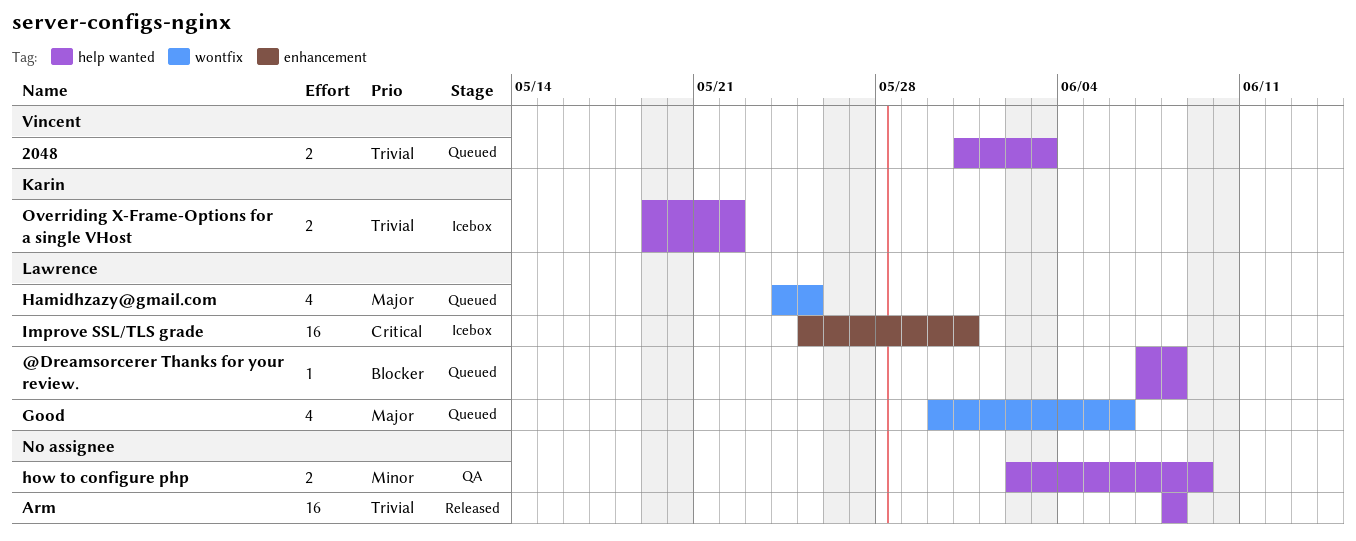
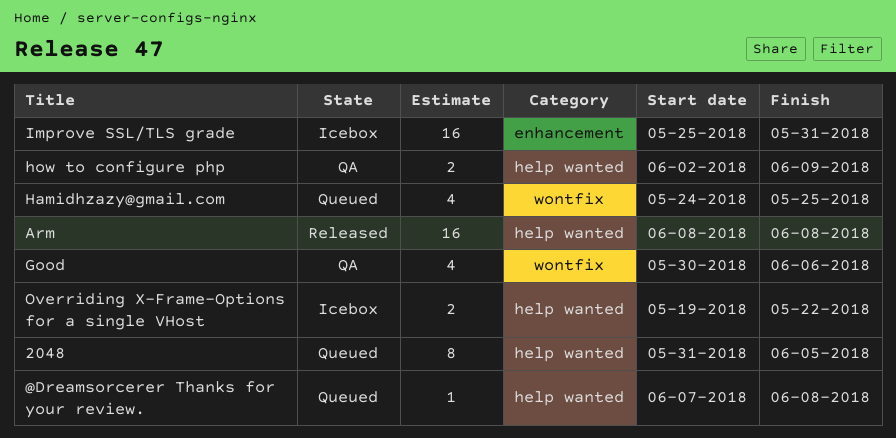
2048, estimate: 2 -> 8
2048, due: Jun 3 -> Jun 5
Good, status: Queued -> QA

